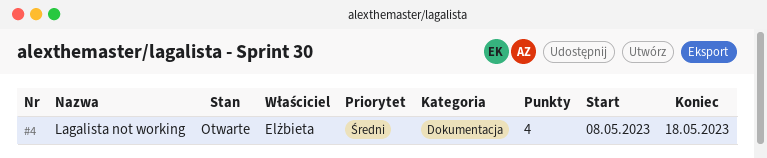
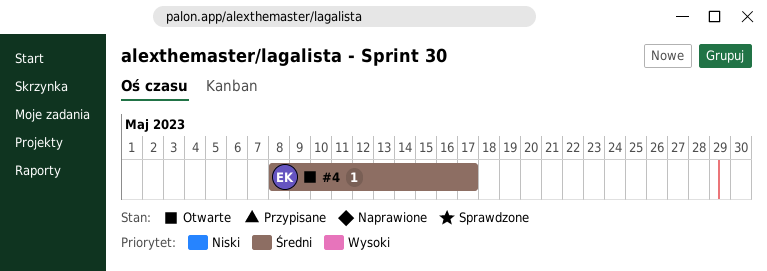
#4, estimate: 4 -> 1
#4, due: May 18 -> May 17

